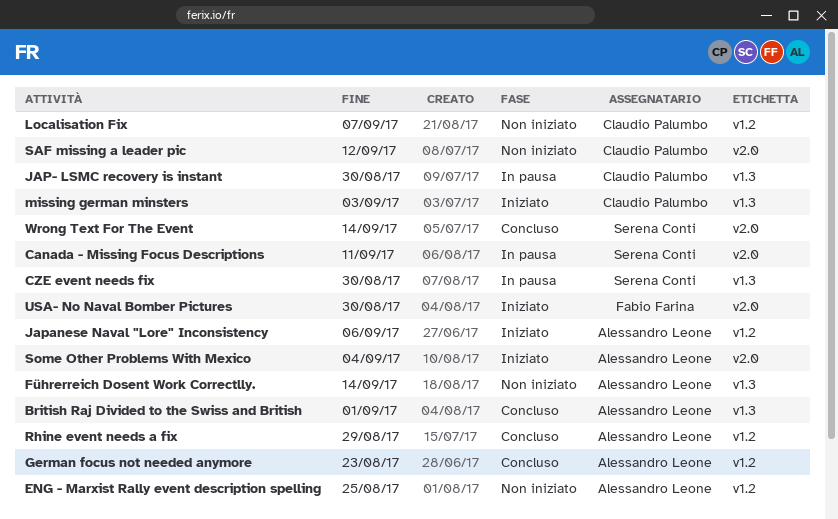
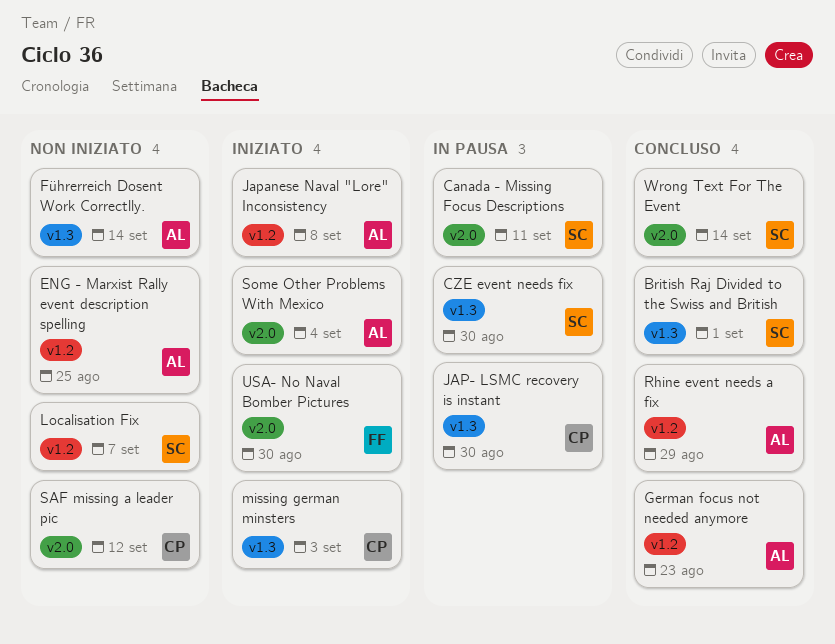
British Raj Divided to the Swiss and British, owner: Alessandro Leone -> Serena Conti
Japanese Naval "Lore" Inconsistency, due: Sep 6 -> Sep 8
Localisation Fix, owner: Claudio Palumbo -> Serena Conti

